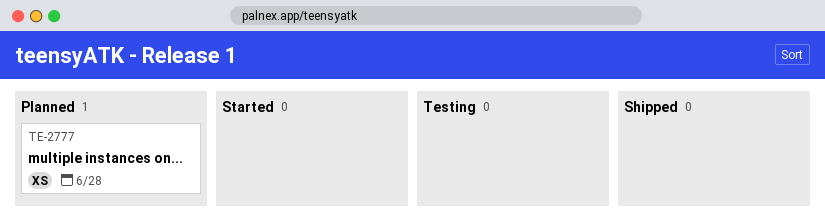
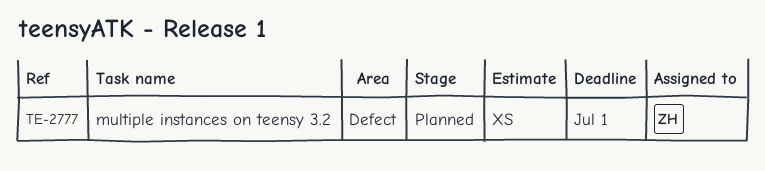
TE-2777, due: Jun 28 -> Jul 1

